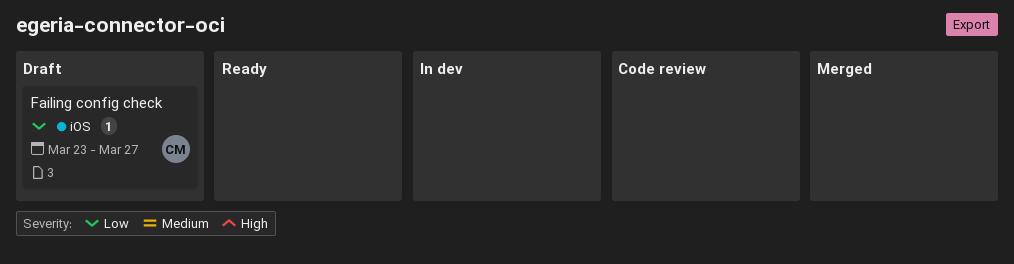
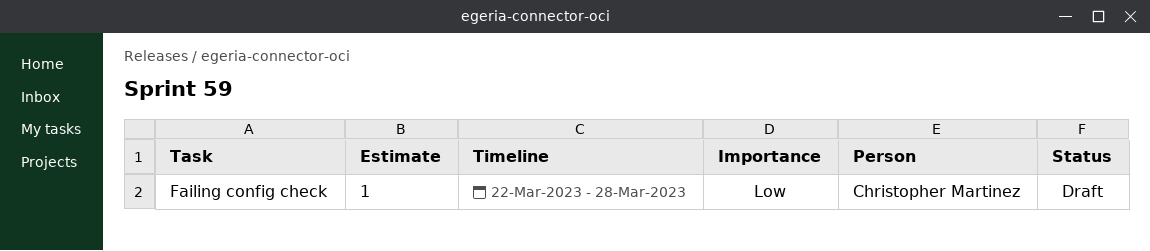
Failing config check, start: Mar 23 -> Mar 22
Failing config check, due: Mar 27 -> Mar 28

